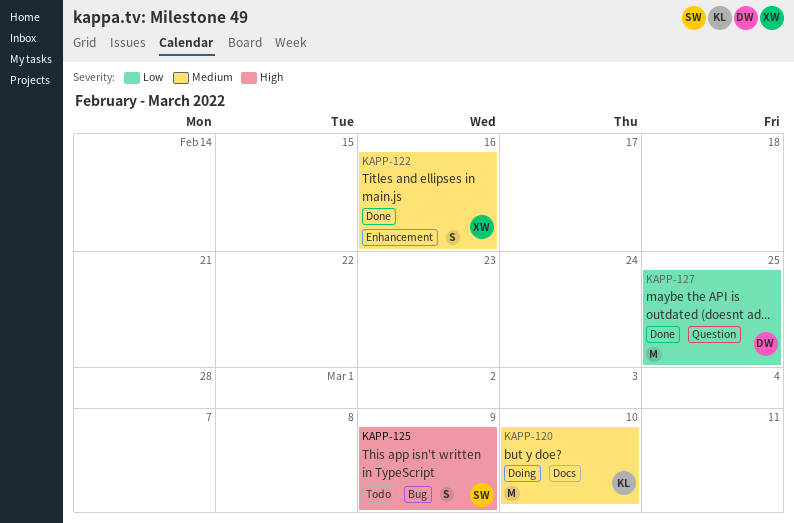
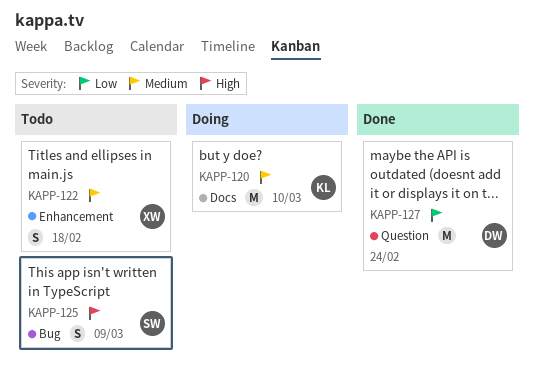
KAPP-122, status: Done -> Todo
KAPP-122, due: Feb 16 -> Feb 18
KAPP-127, due: Feb 25 -> Feb 24

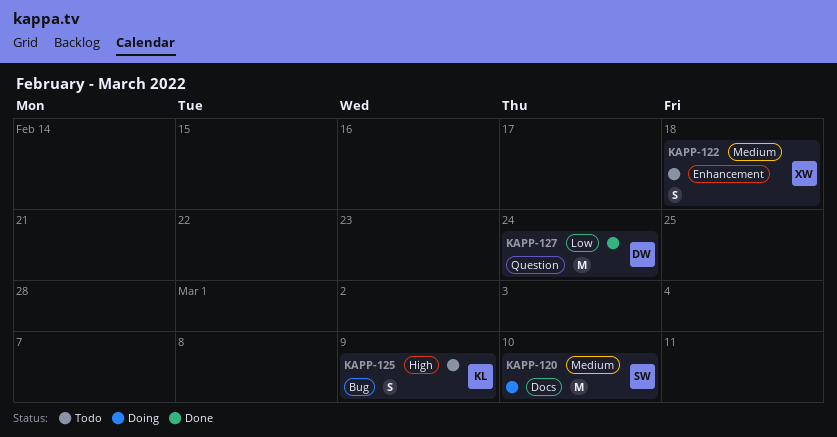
KAPP-120, owner: KL -> SW
KAPP-125, owner: SW -> KL

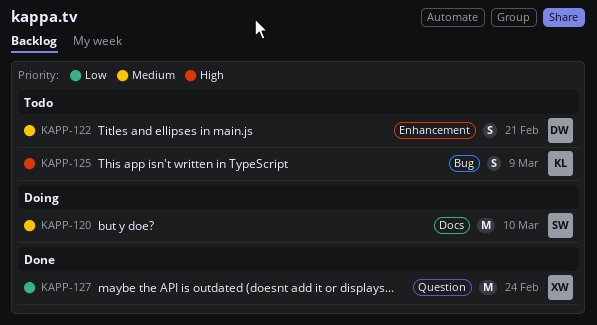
KAPP-122, owner: XW -> DW
KAPP-122, due: Feb 18 -> Feb 21
KAPP-127, owner: DW -> XW

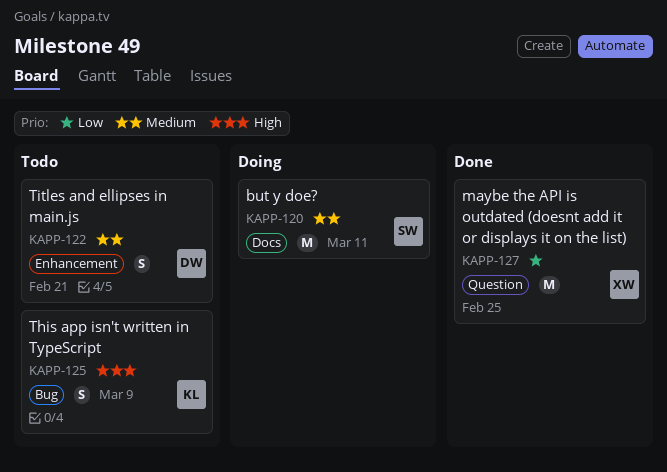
KAPP-120, due: Mar 10 -> Mar 11
KAPP-127, due: Feb 24 -> Feb 25

